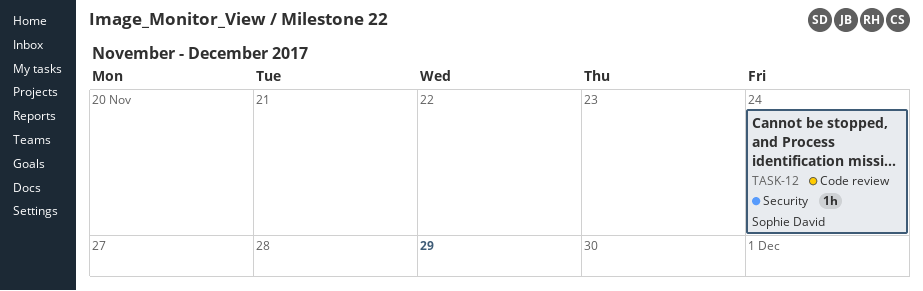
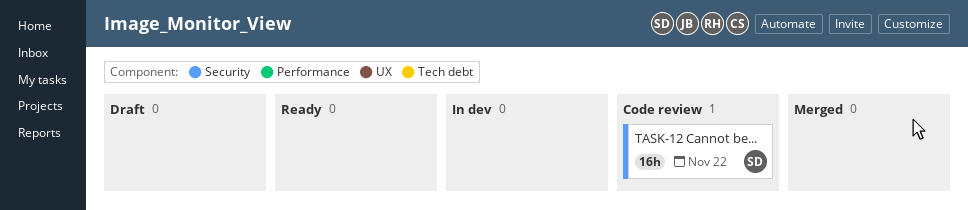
TASK-12, estimate: 1h -> 16h
TASK-12, due: Nov 24 -> Nov 22

